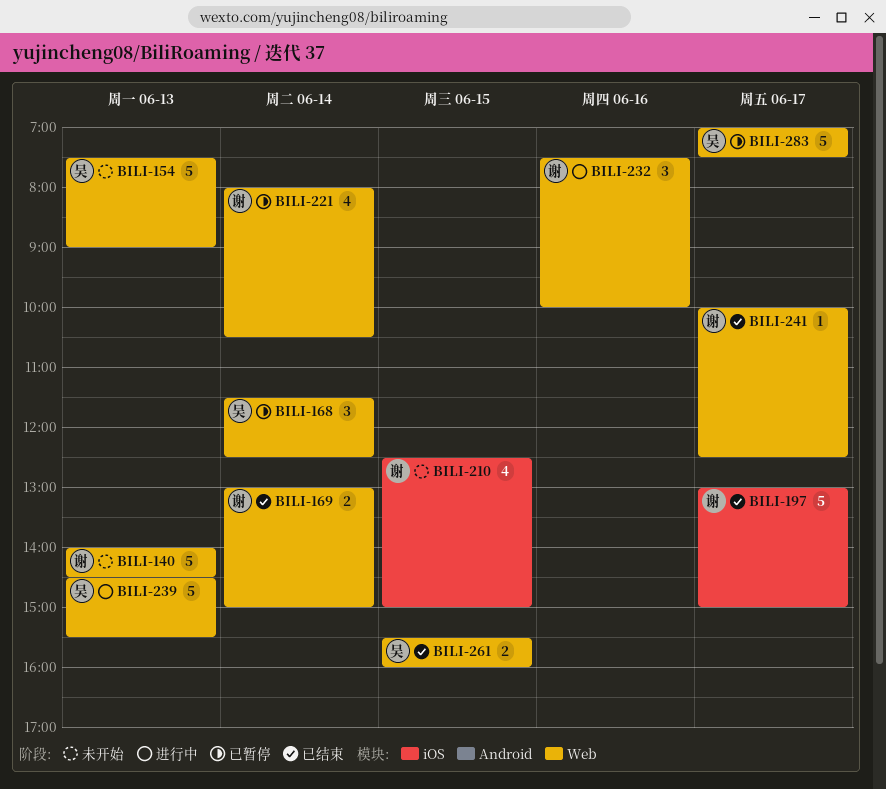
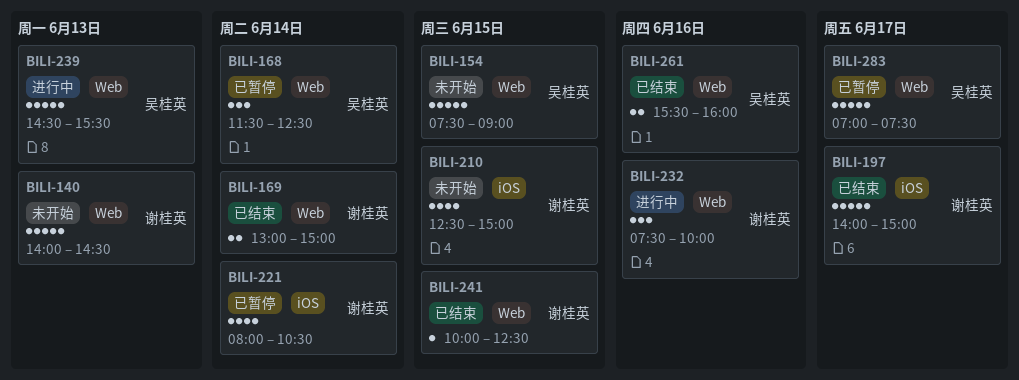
BILI-154, day: Jun 13 -> Jun 15
BILI-197, begins: 13:00 -> 14:00
BILI-221, label: Web -> iOS
BILI-241, day: Jun 17 -> Jun 15
BILI-261, day: Jun 15 -> Jun 16

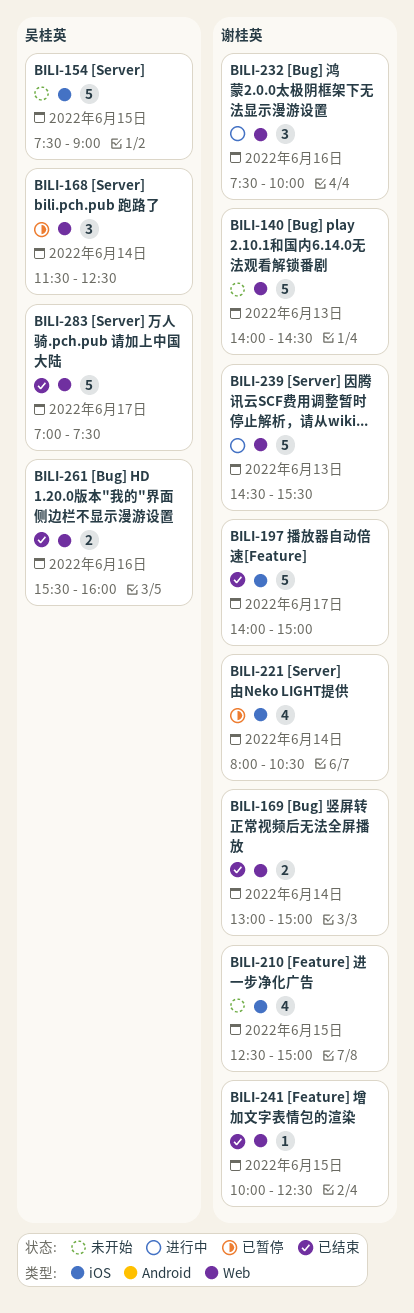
BILI-154, label: Web -> iOS
BILI-239, owner: 吴桂英 -> 谢桂英
BILI-283, status: 已暂停 -> 已结束

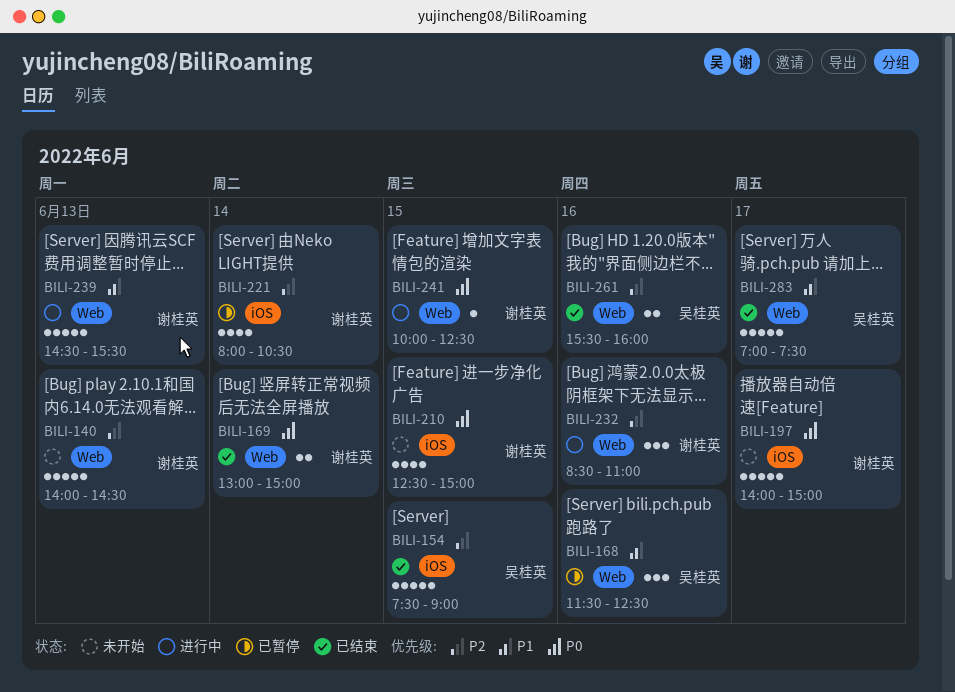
BILI-154, status: 未开始 -> 已结束
BILI-168, day: Jun 14 -> Jun 16
BILI-197, status: 已结束 -> 未开始
BILI-232, begins: 07:30 -> 08:30
BILI-232, ends: 10:00 -> 11:00
BILI-241, status: 已结束 -> 进行中

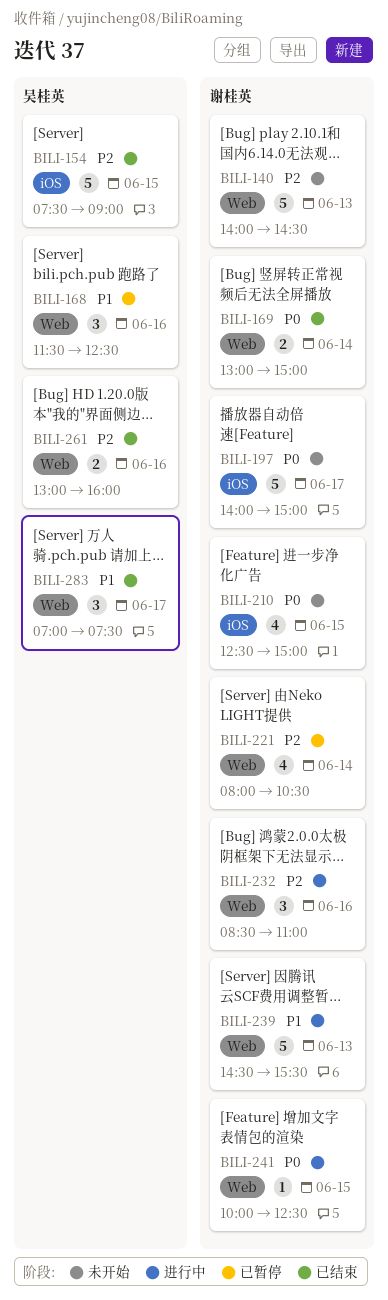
BILI-221, label: iOS -> Web
BILI-261, begins: 15:30 -> 13:00
BILI-283, estimate: 5 -> 3

